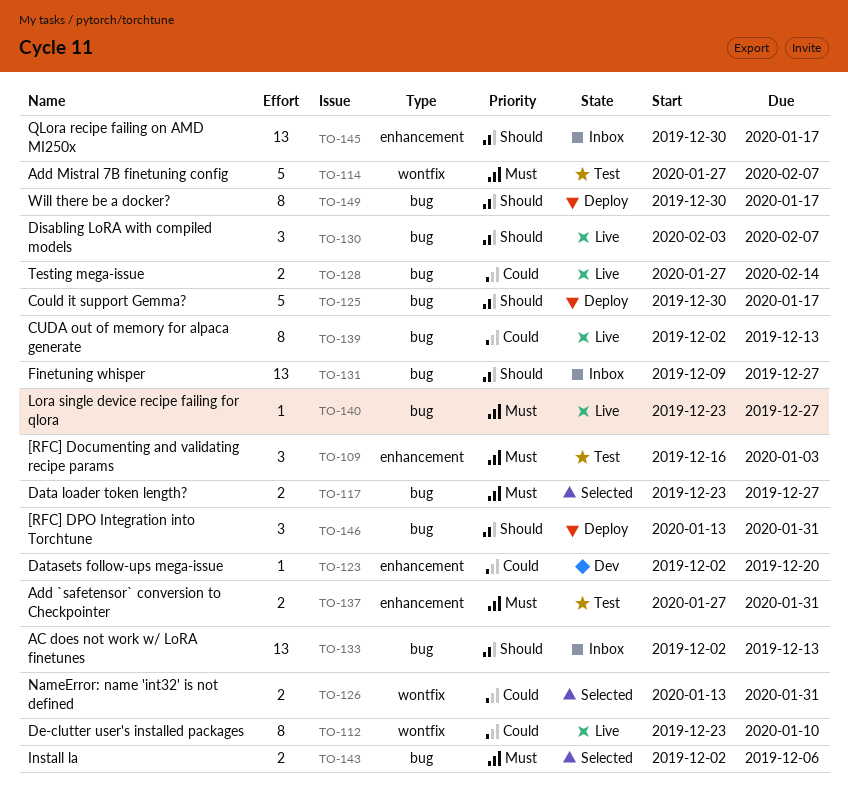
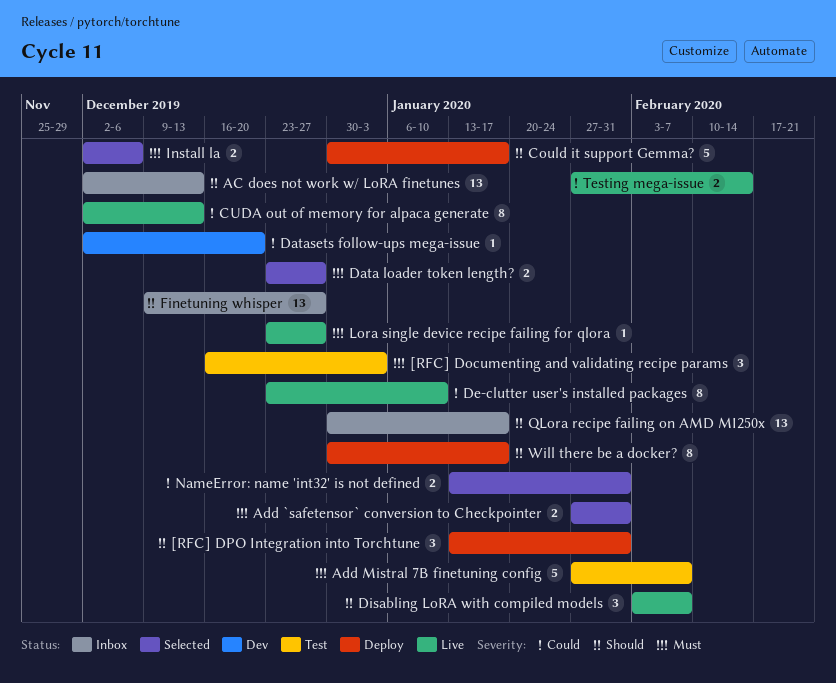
Add `safetensor` conversion to Checkpointer, status: Test -> Selected

